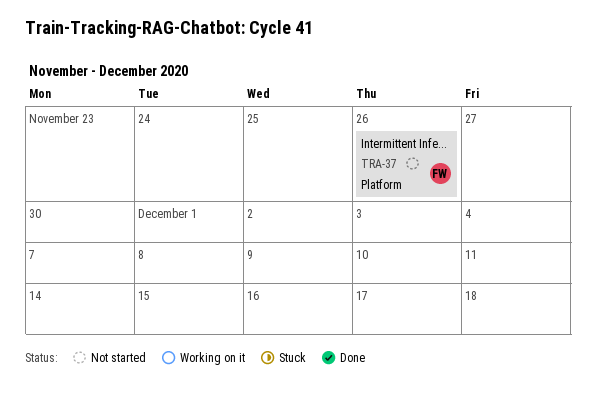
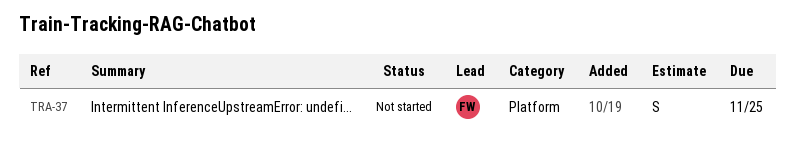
TRA-37, due: Nov 26 -> Nov 25

